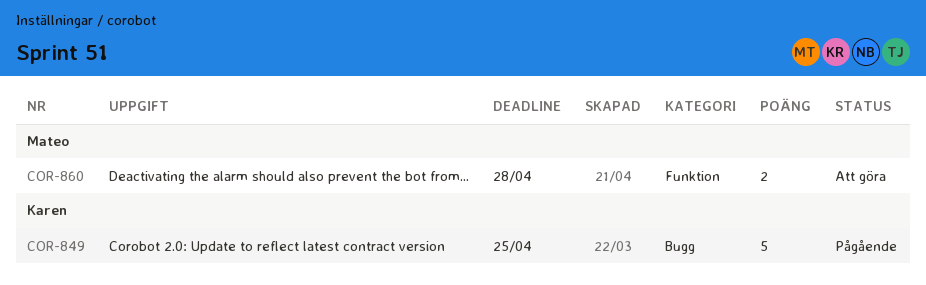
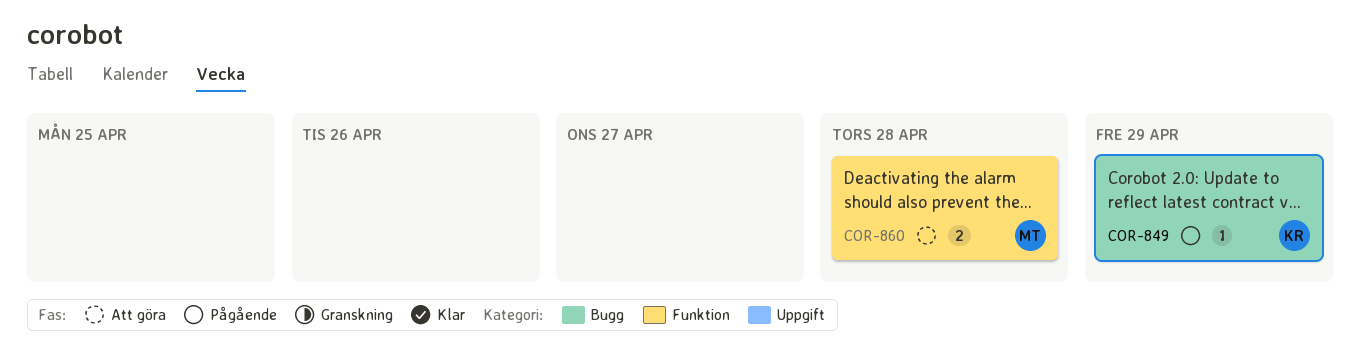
COR-849, estimate: 5 -> 1
COR-849, due: Apr 25 -> Apr 29

